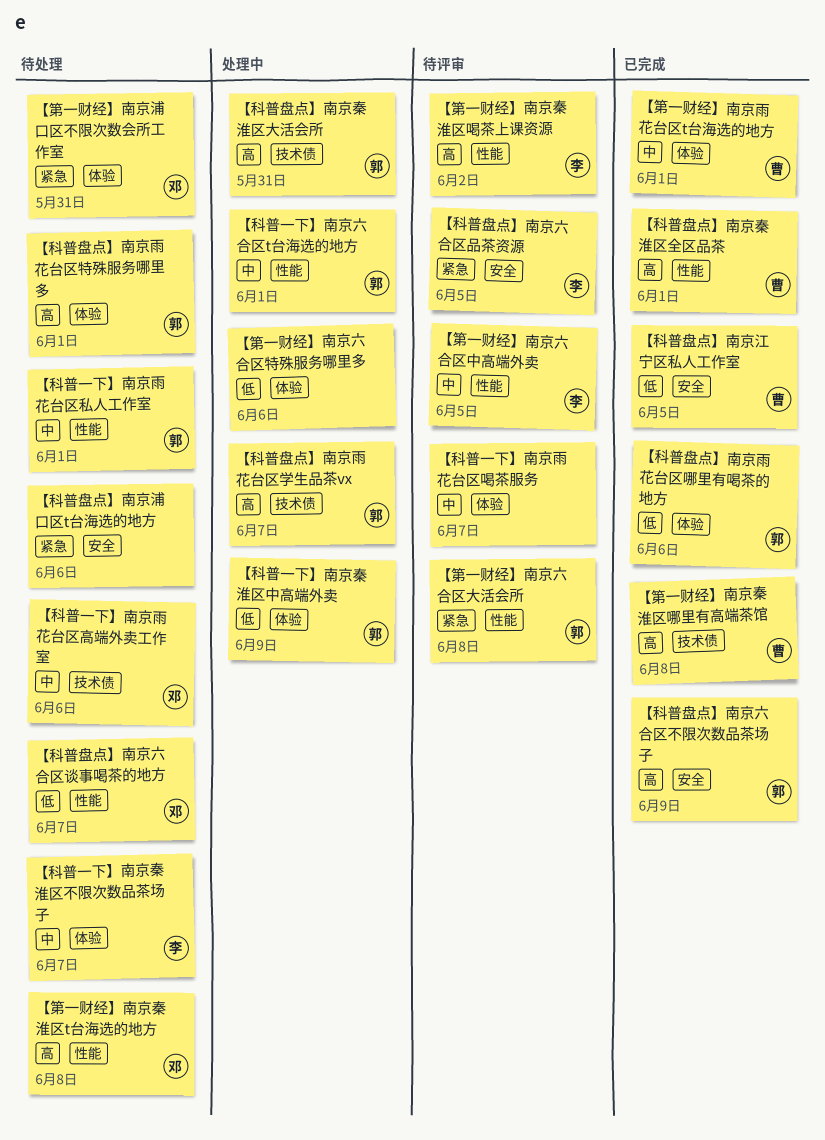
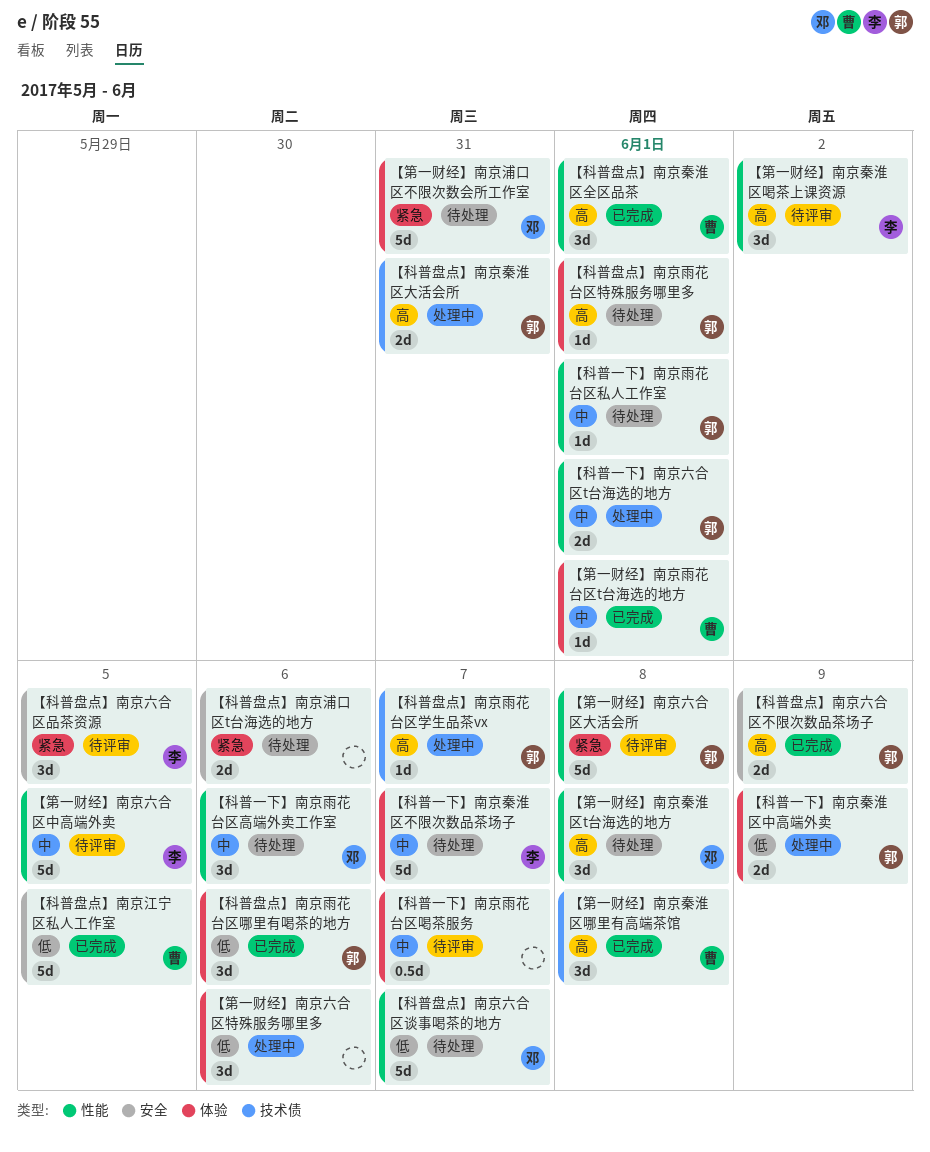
【科普一下】南京雨花台区高端外卖工作室, label: 技术债 -> 性能

